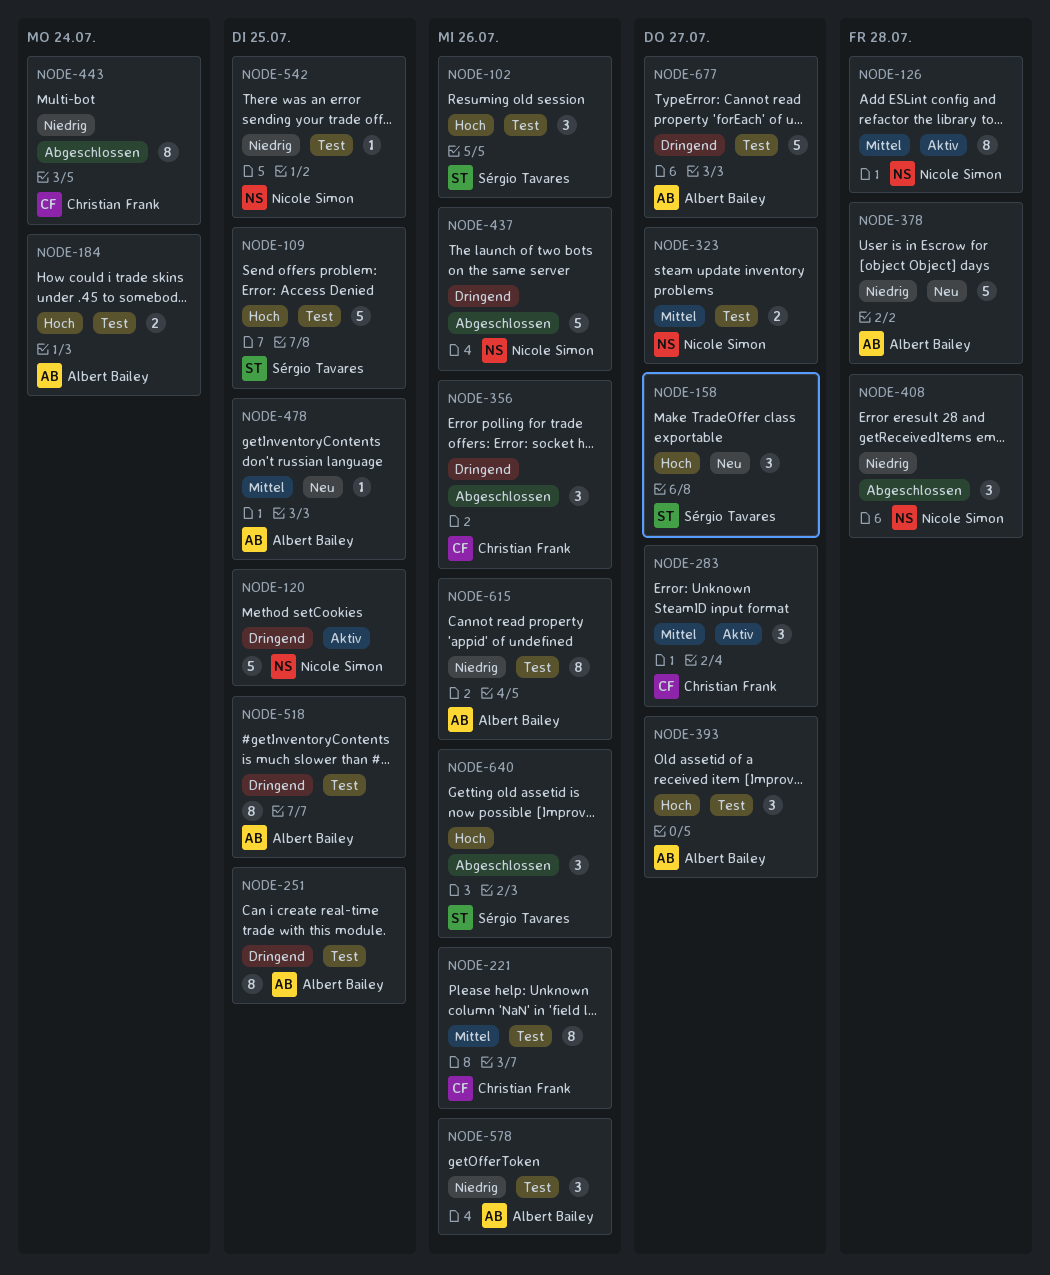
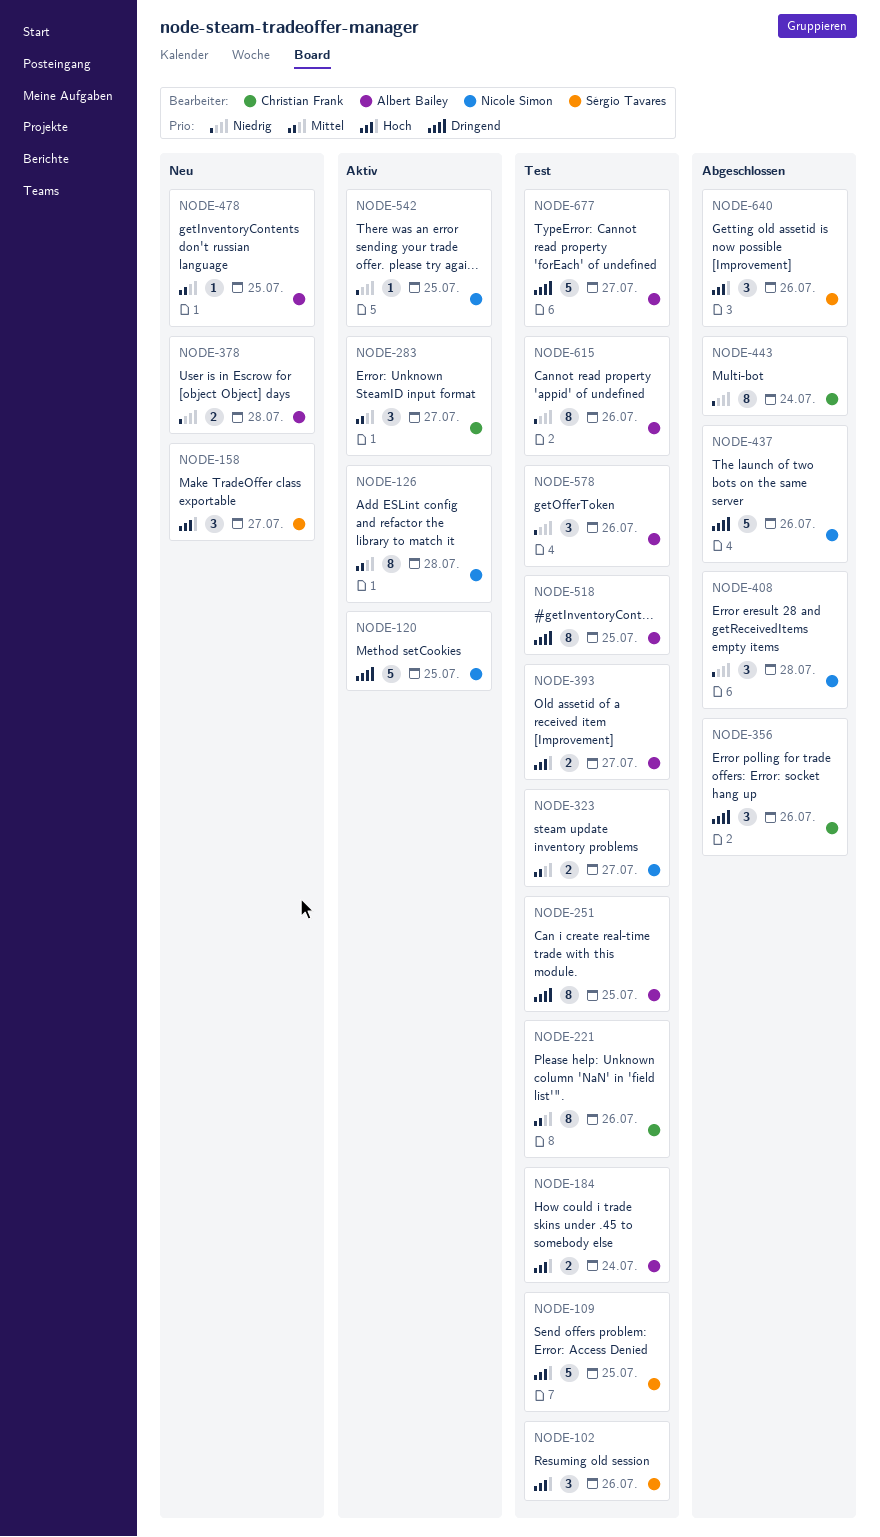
NODE-378, estimate: 5 -> 2
NODE-393, estimate: 3 -> 2
NODE-542, status: Test -> Aktiv

